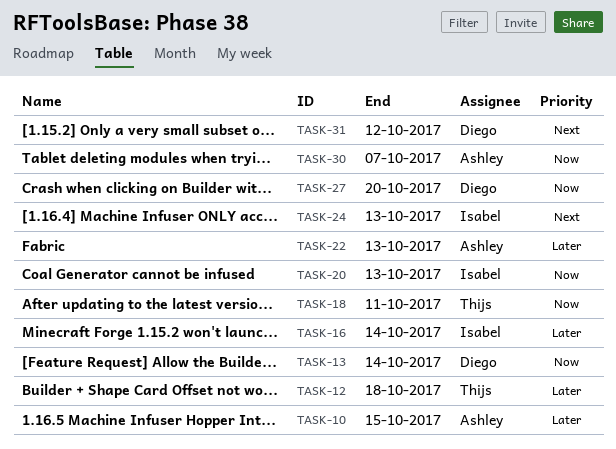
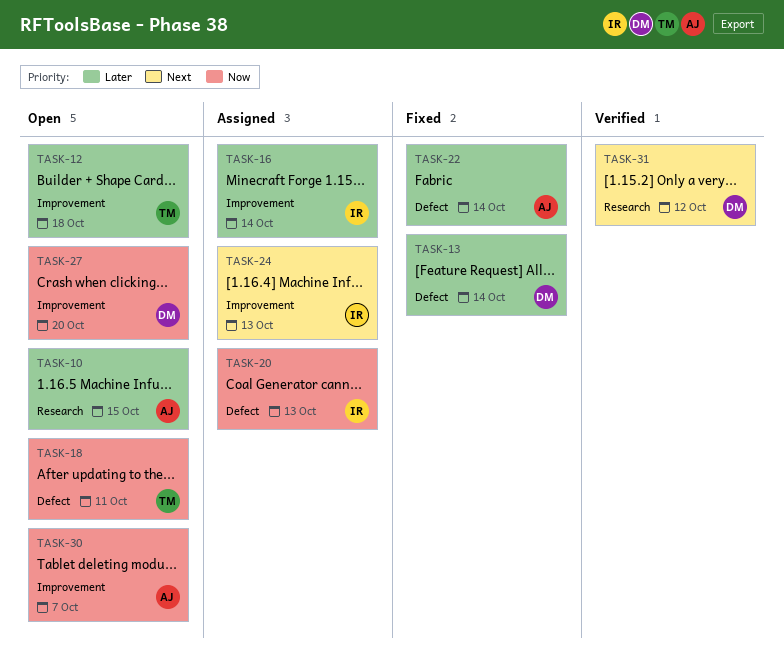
TASK-13, priority: Now -> Later
TASK-22, due: Oct 13 -> Oct 14

